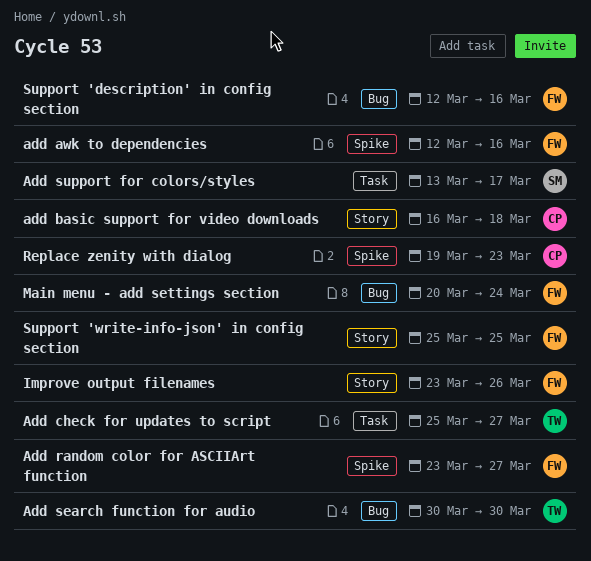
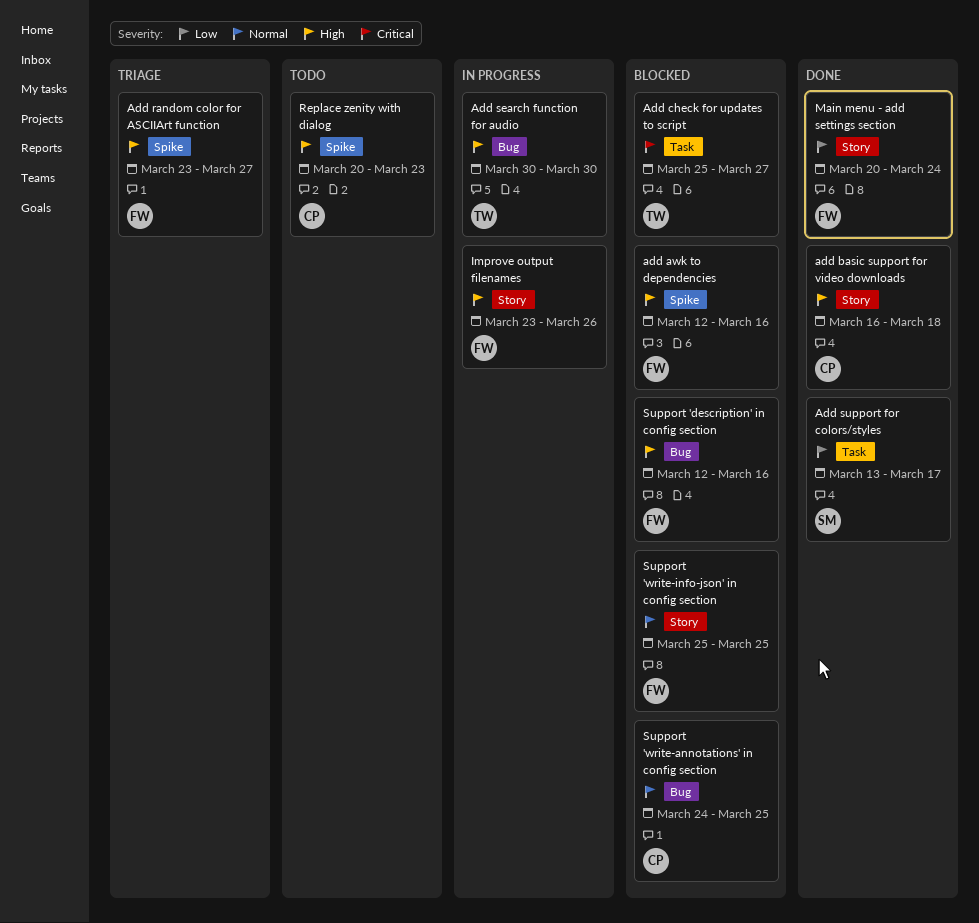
Main menu - add settings section, label: Bug -> Story
Replace zenity with dialog, start: Mar 19 -> Mar 20
Support 'write-annotations' in config section: none -> present

